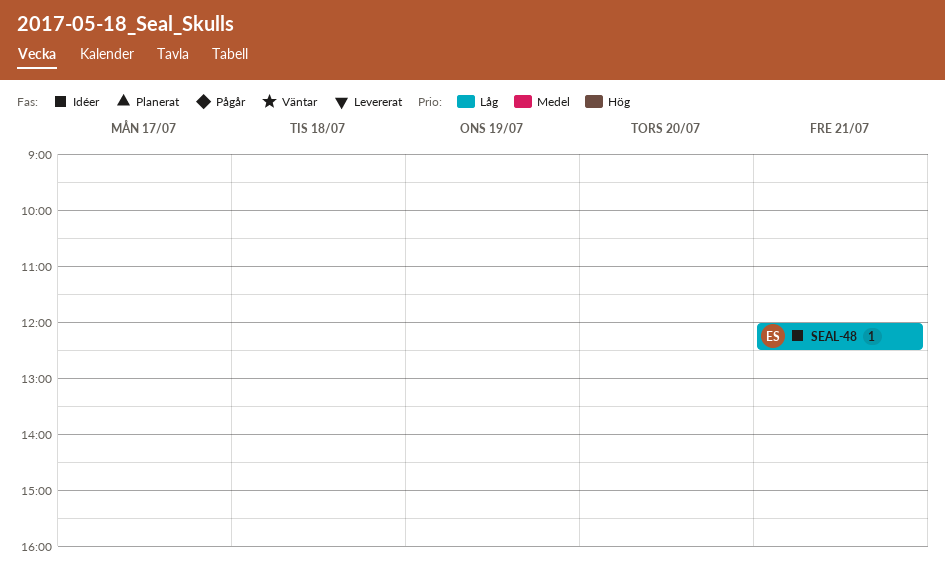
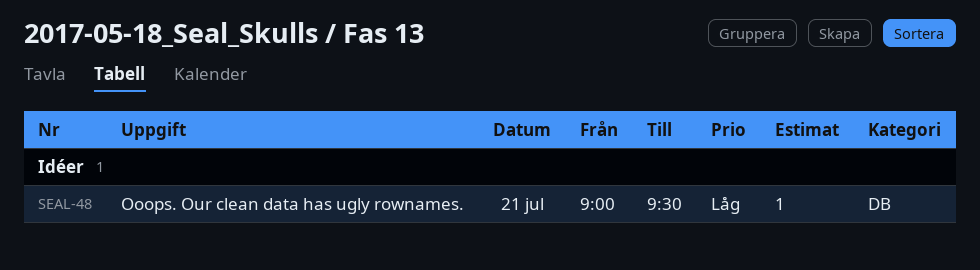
SEAL-48, begins: 12:00 -> 09:00
SEAL-48, ends: 12:30 -> 09:30

